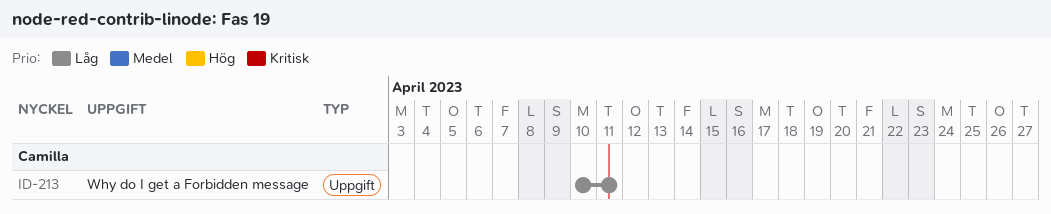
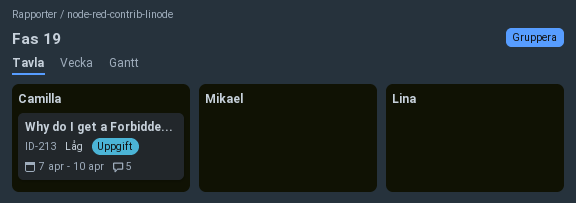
ID-213, start: Apr 10 -> Apr 7
ID-213, due: Apr 11 -> Apr 10

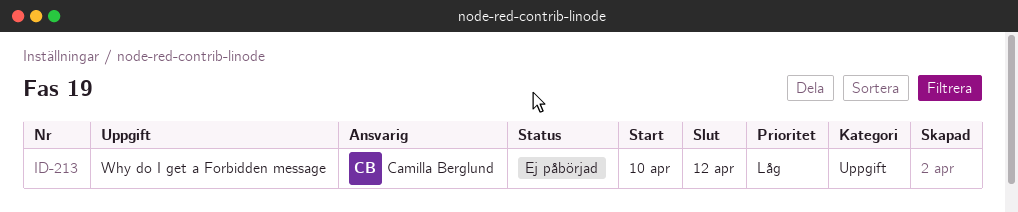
ID-213, start: Apr 7 -> Apr 10
ID-213, due: Apr 10 -> Apr 12

